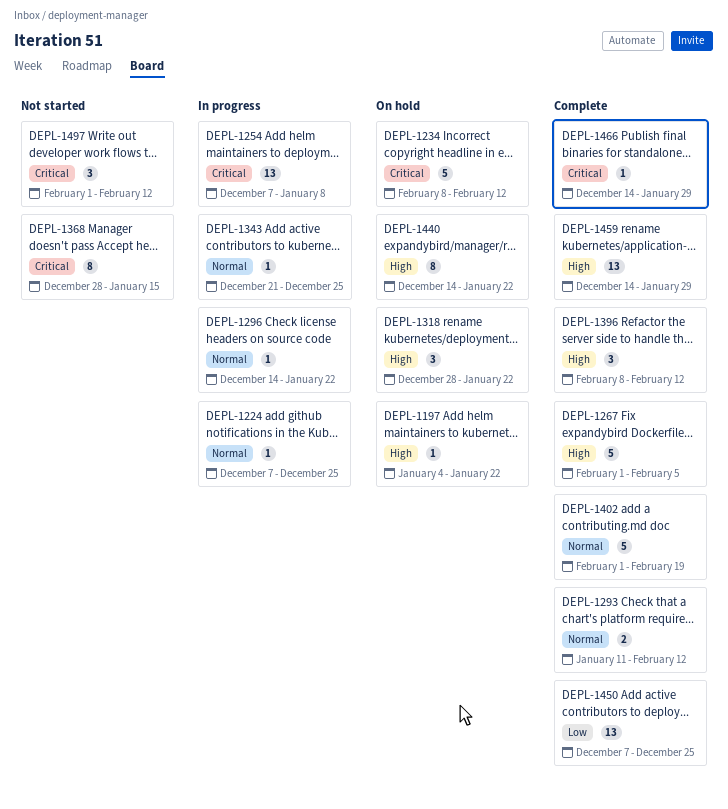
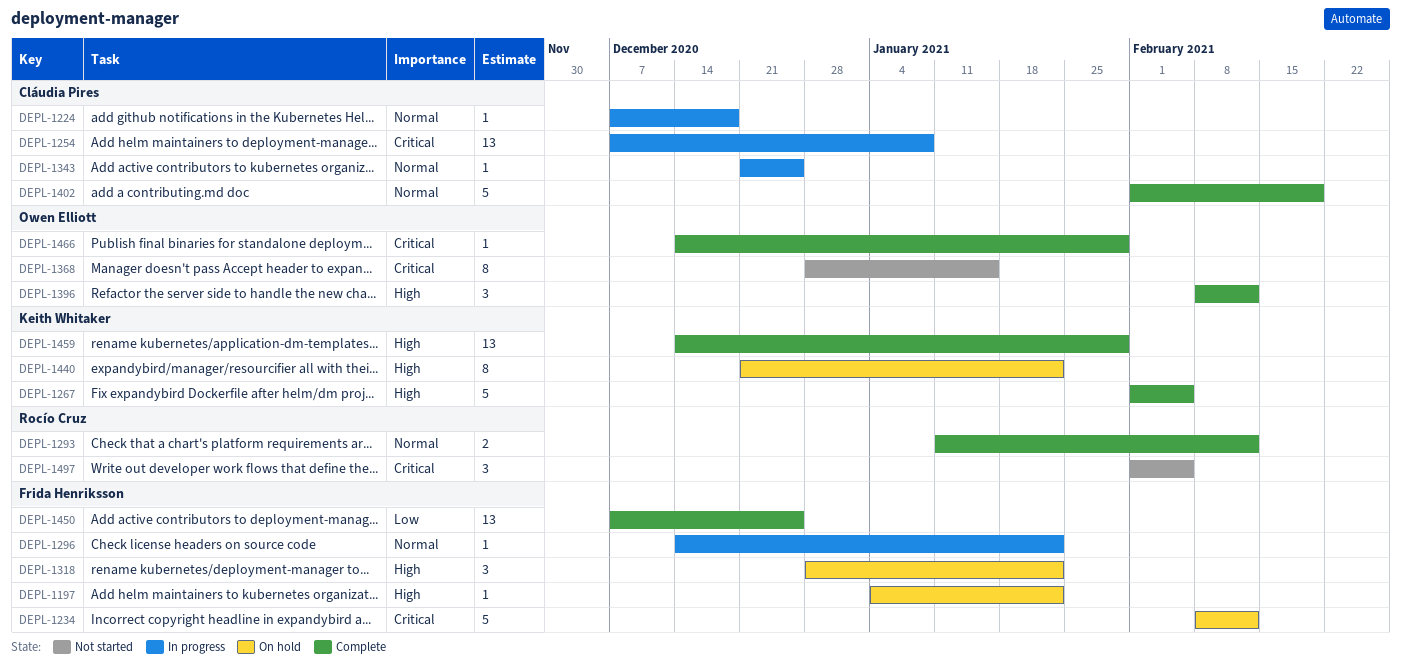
DEPL-1224, due: Dec 25 -> Dec 18
DEPL-1440, start: Dec 14 -> Dec 21
DEPL-1497, due: Feb 12 -> Feb 5

